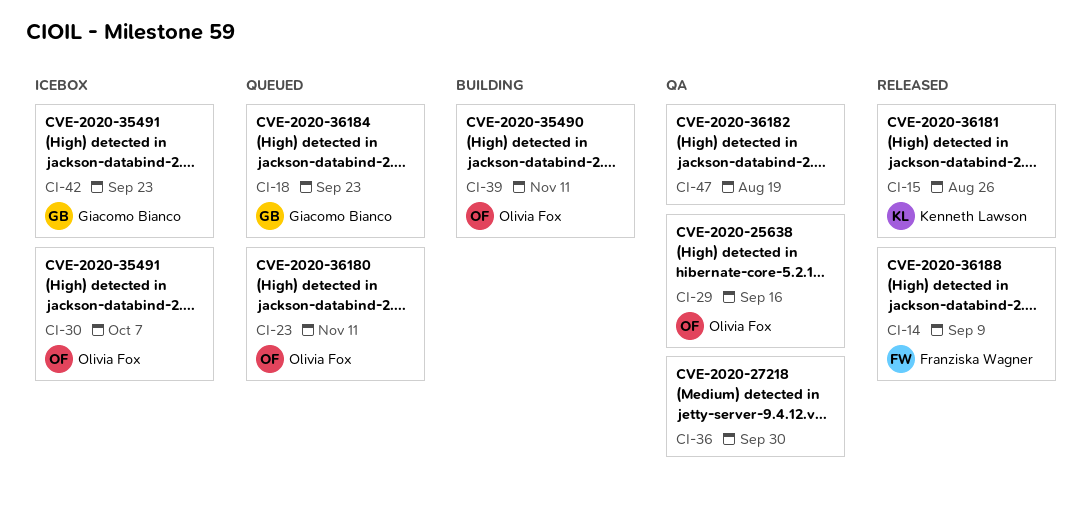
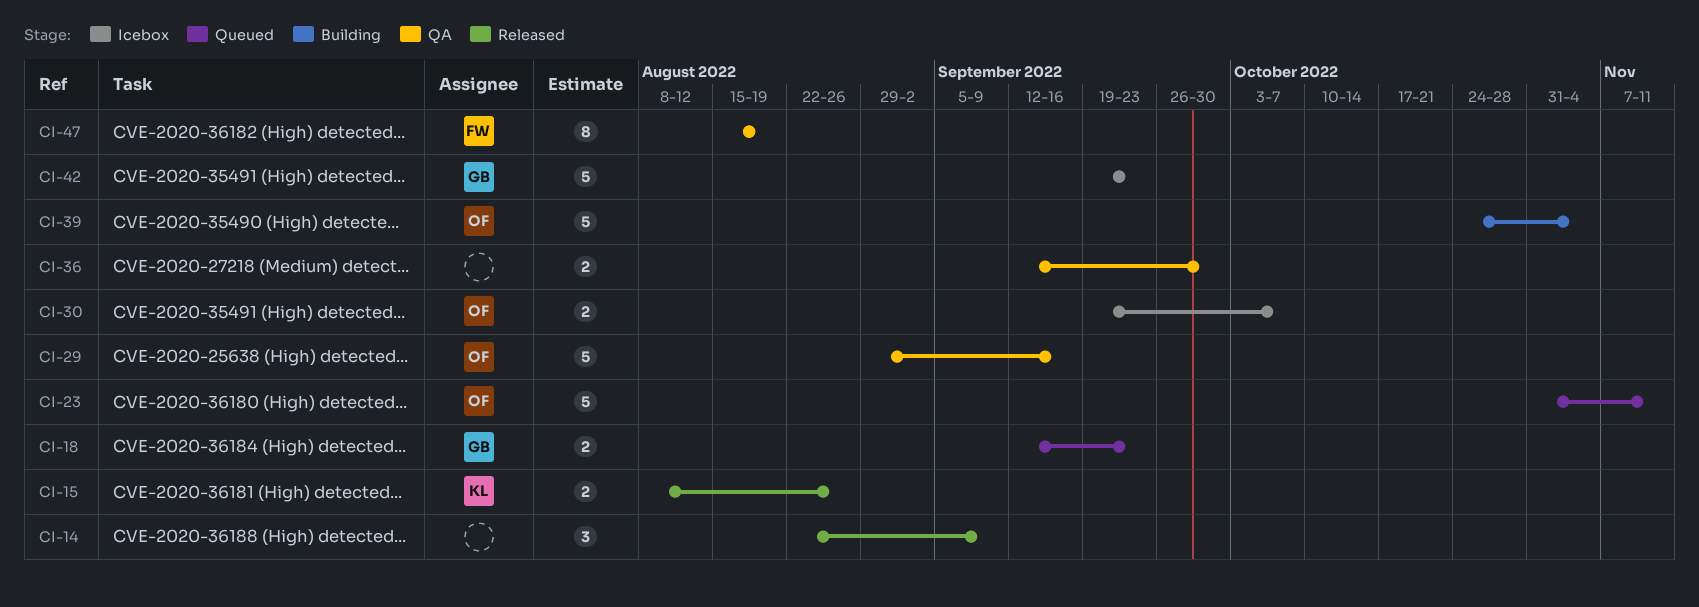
CI-14, owner: Franziska Wagner -> none
CI-39, due: Nov 11 -> Nov 4
CI-47, owner: none -> Franziska Wagner

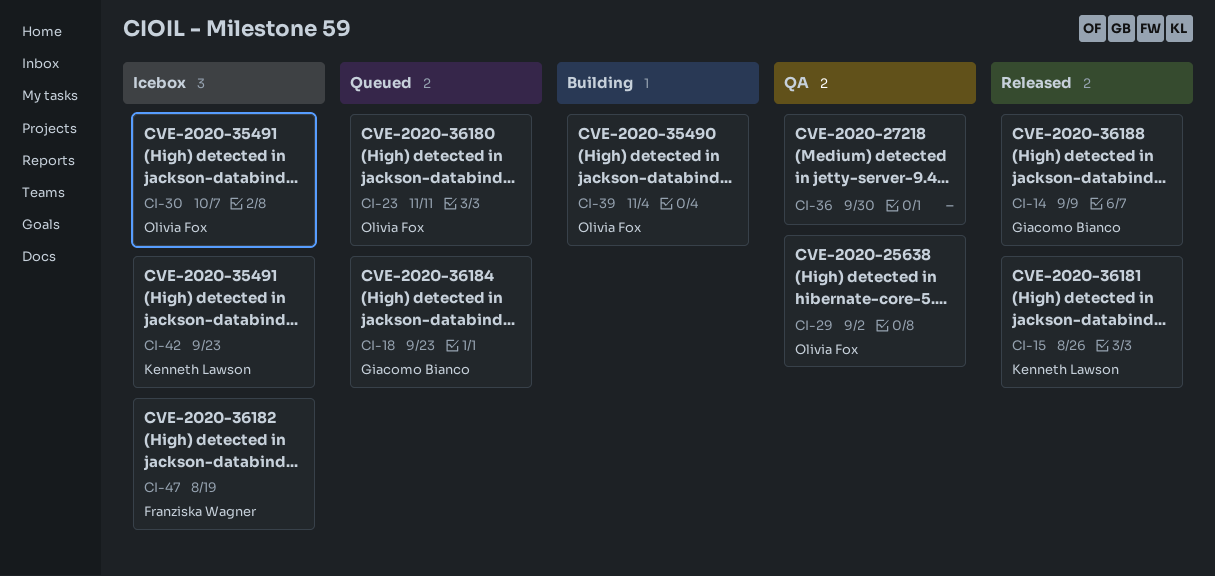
CI-14, owner: none -> Giacomo Bianco
CI-29, due: Sep 16 -> Sep 2
CI-42, owner: Giacomo Bianco -> Kenneth Lawson
CI-47, status: QA -> Icebox

